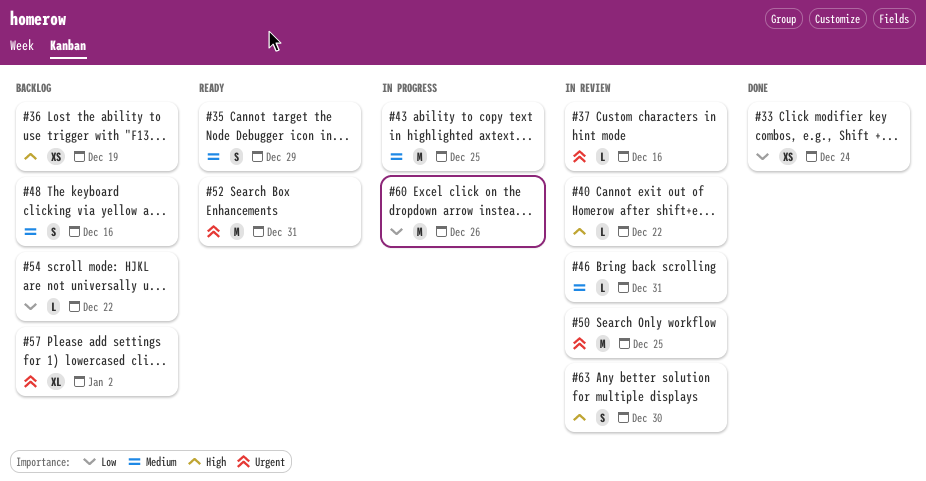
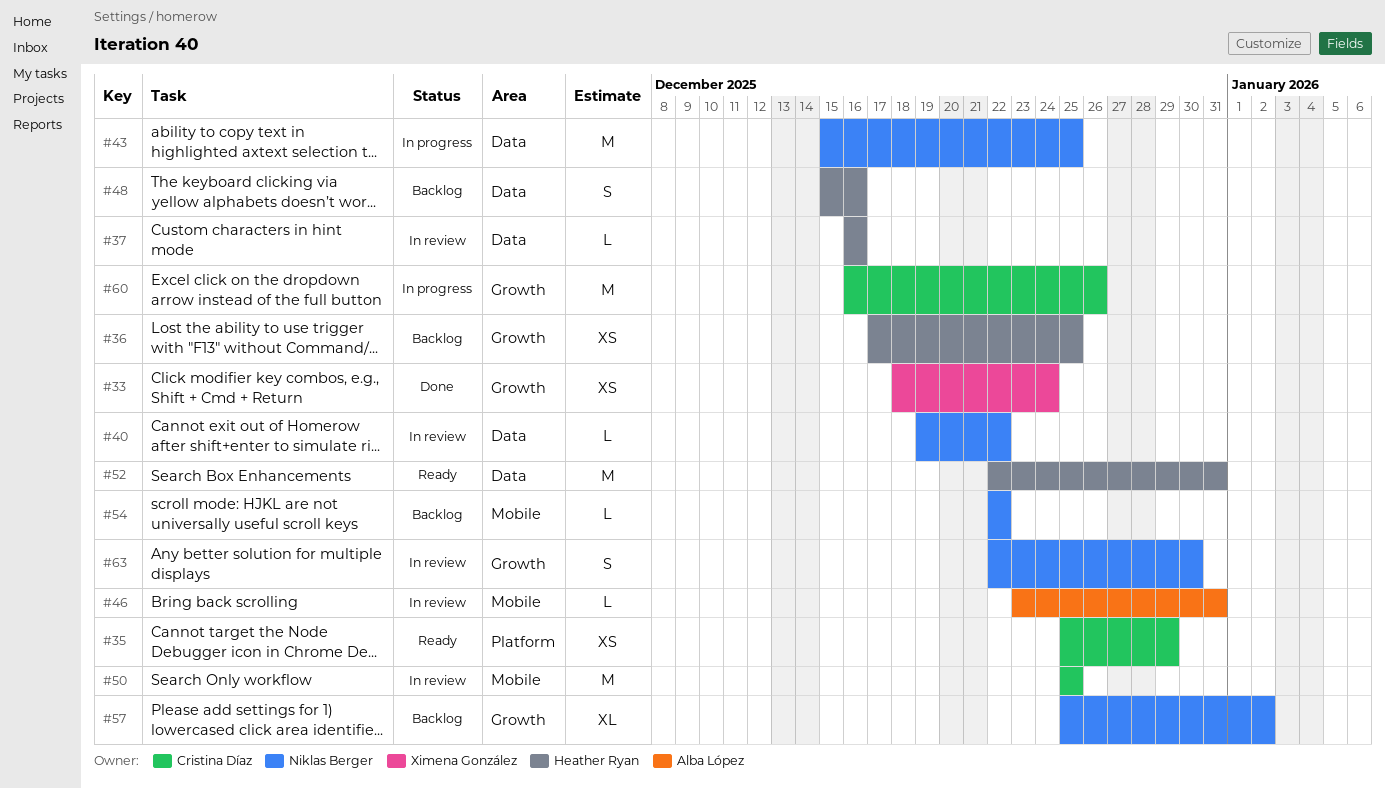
#35, estimate: S -> XS
#36, due: Dec 19 -> Dec 25

